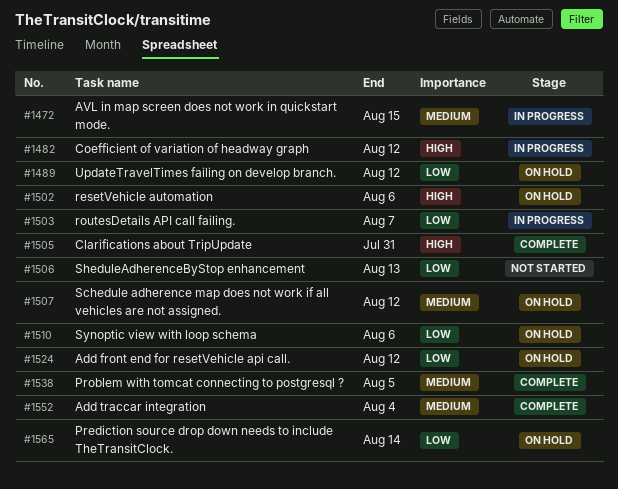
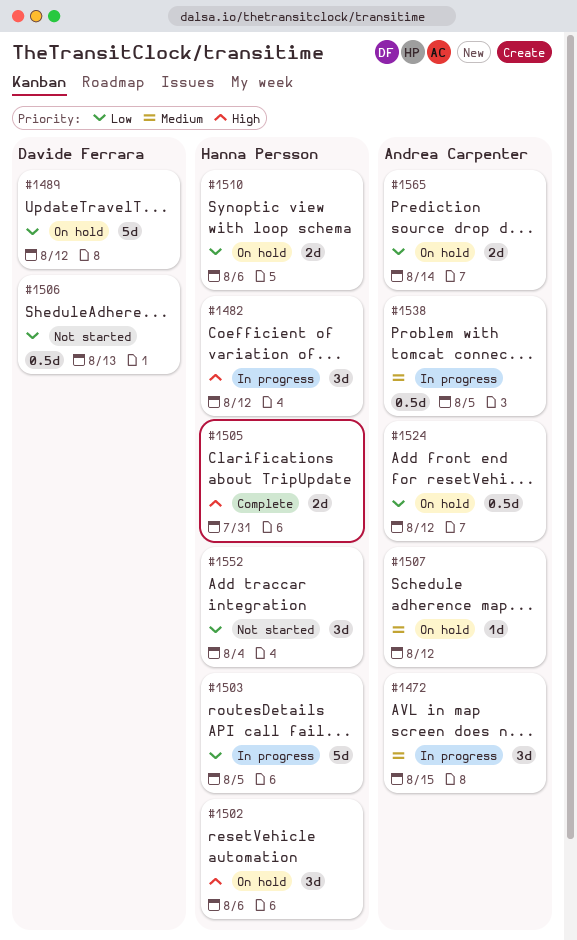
#1503, due: Aug 7 -> Aug 5
#1538, status: Complete -> In progress
#1552, status: Complete -> Not started
#1552, priority: Medium -> Low

